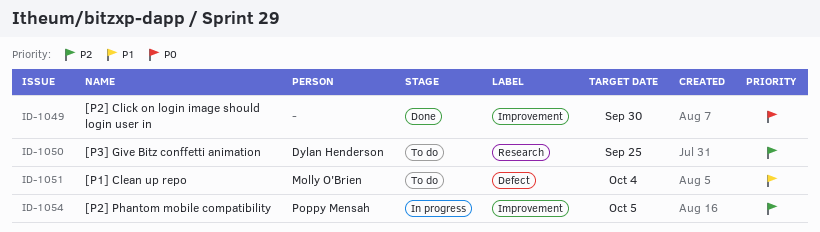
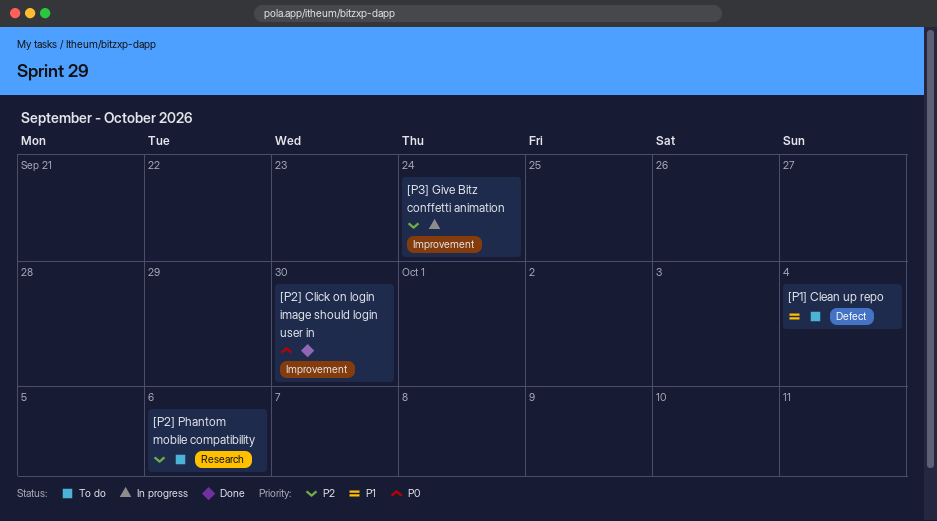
[P2] Phantom mobile compatibility, status: In progress -> To do
[P2] Phantom mobile compatibility, label: Improvement -> Research
[P2] Phantom mobile compatibility, due: Oct 5 -> Oct 6
[P3] Give Bitz conffetti animation, status: To do -> In progress
[P3] Give Bitz conffetti animation, label: Research -> Improvement
[P3] Give Bitz conffetti animation, due: Sep 25 -> Sep 24

